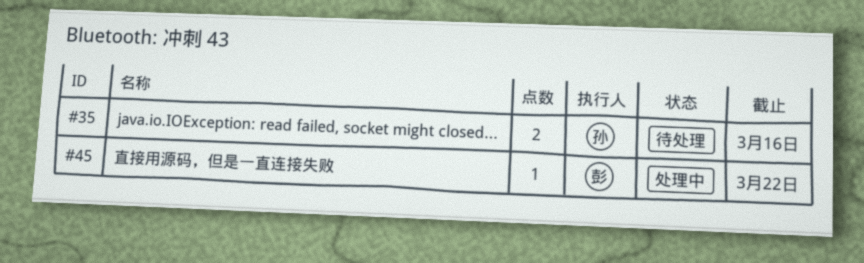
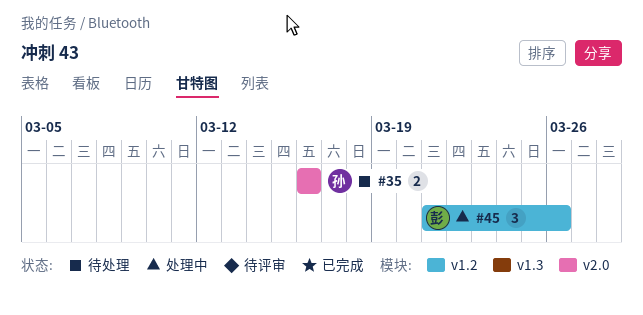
#45, estimate: 1 -> 3
#45, due: Mar 22 -> Mar 26

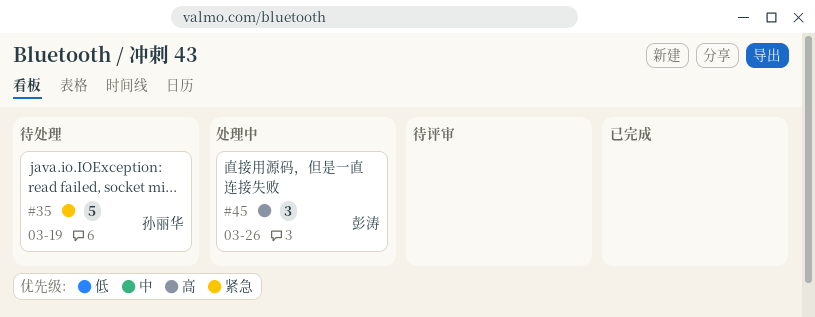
#35, estimate: 2 -> 5
#35, due: Mar 16 -> Mar 19

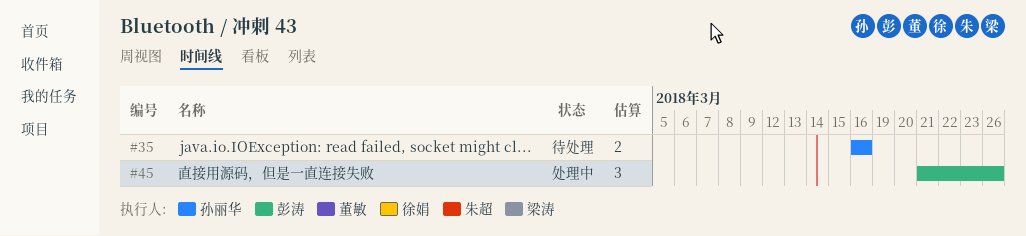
#35, estimate: 5 -> 2
#35, due: Mar 19 -> Mar 16

